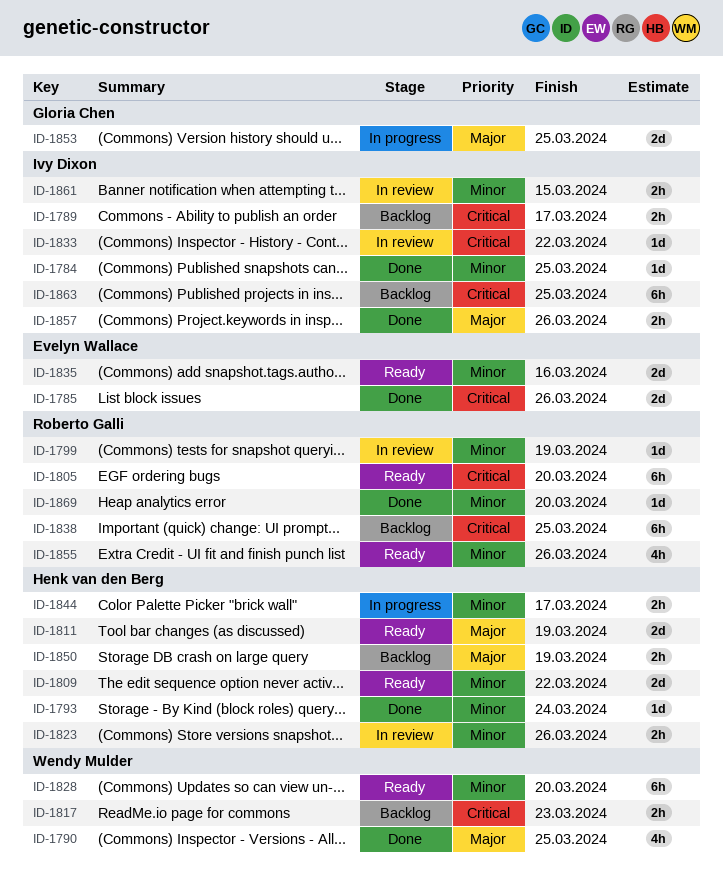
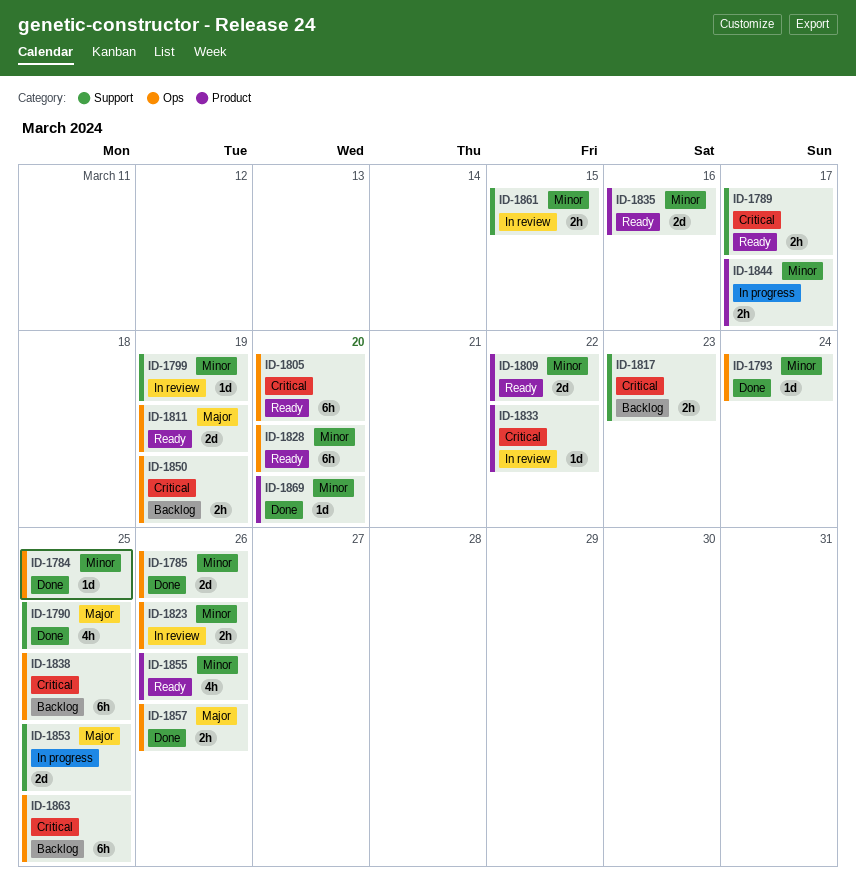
ID-1785, priority: Critical -> Minor
ID-1789, status: Backlog -> Ready
ID-1850, priority: Major -> Critical

